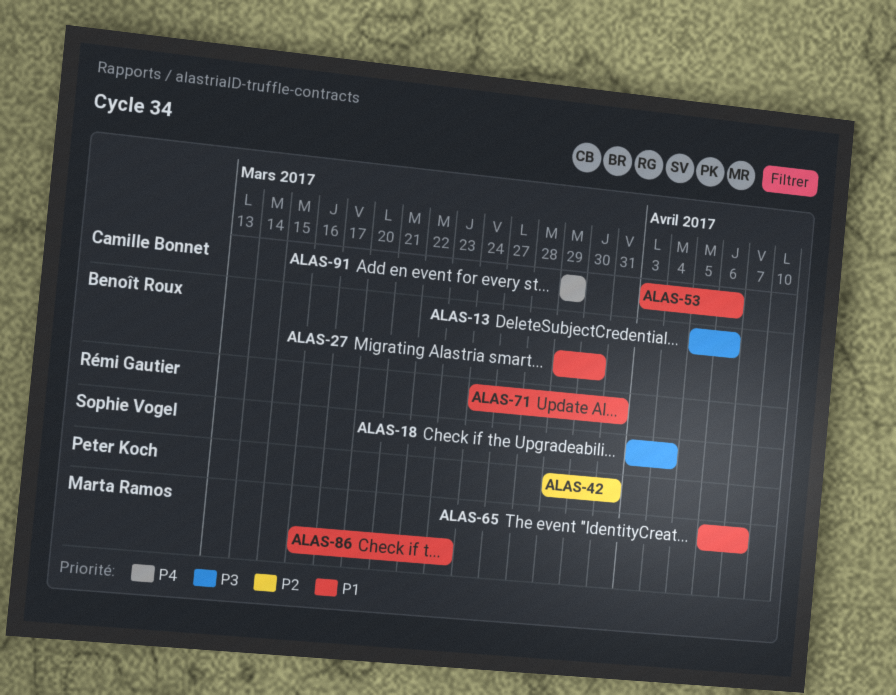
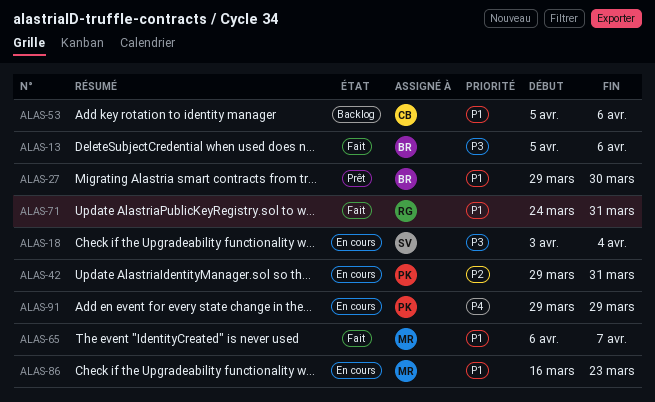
ALAS-53, start: Apr 3 -> Apr 5
ALAS-91, owner: Camille Bonnet -> Peter Koch

